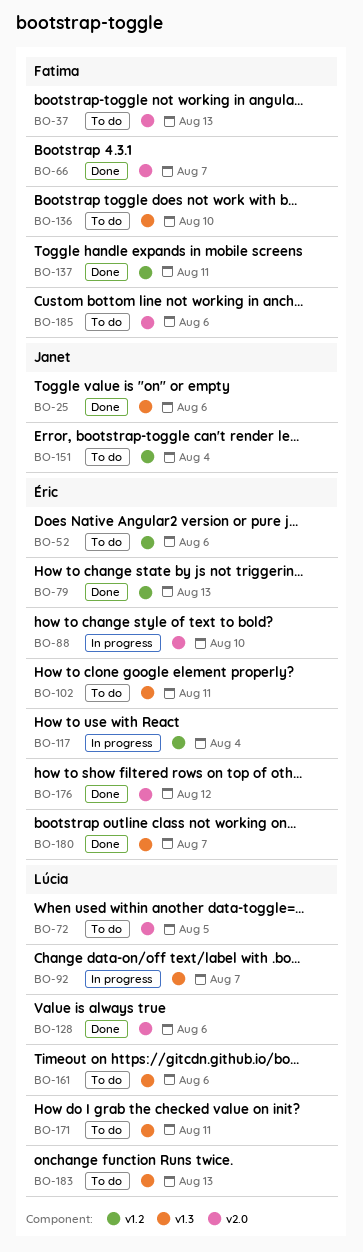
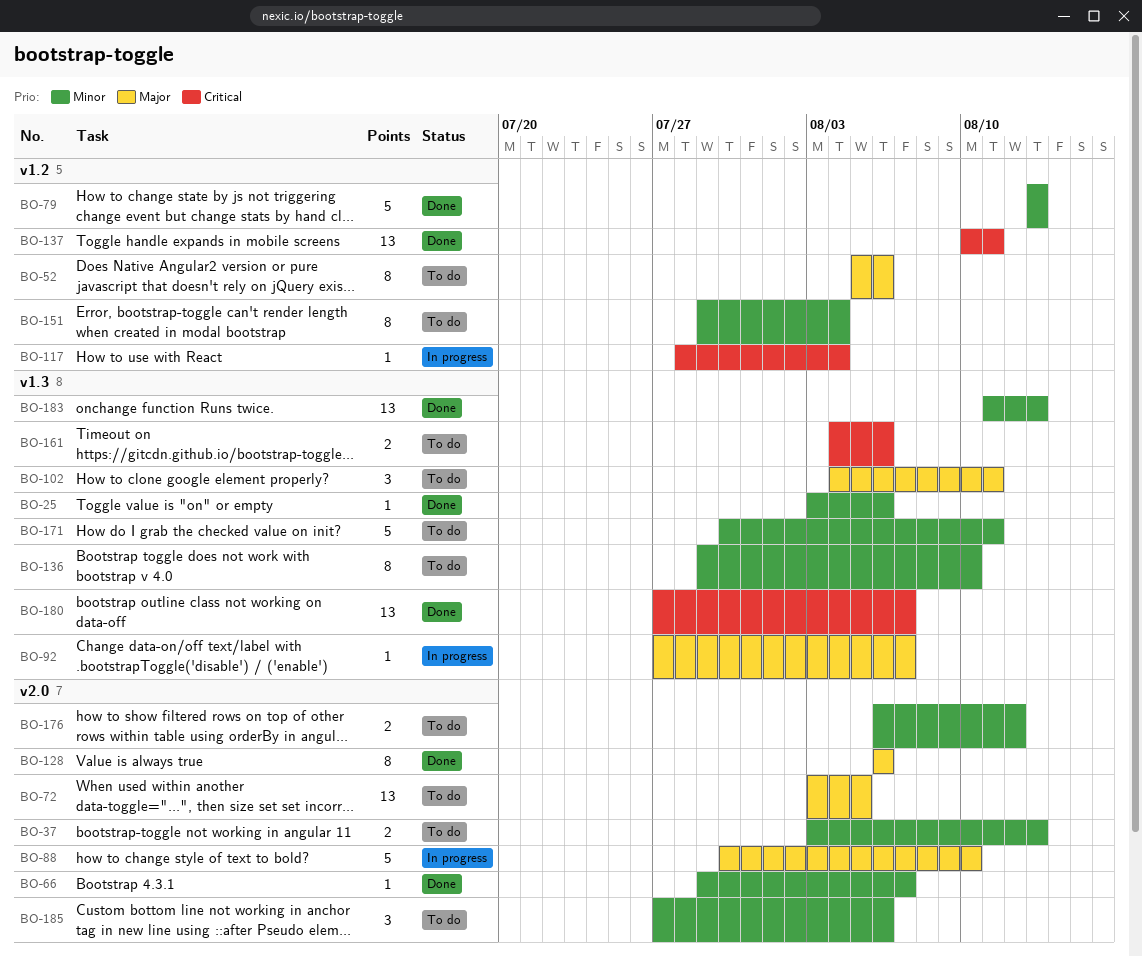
BO-176, status: Done -> To do
BO-183, status: To do -> Done

